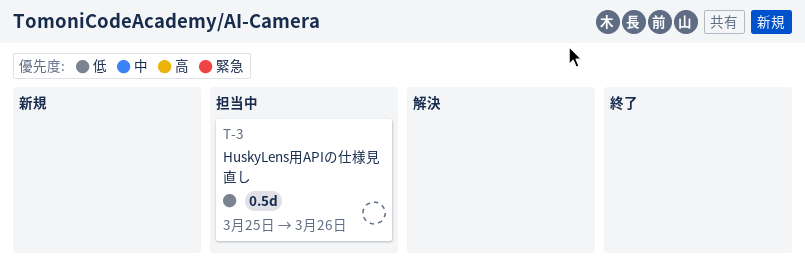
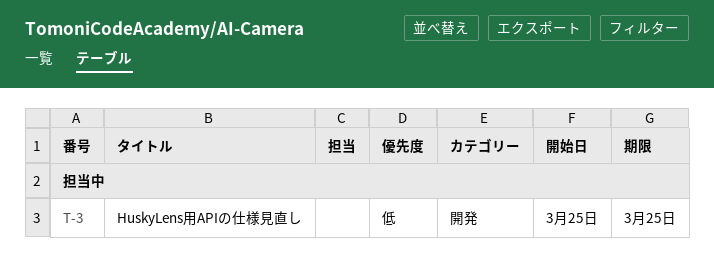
T-3, due: Mar 26 -> Mar 25

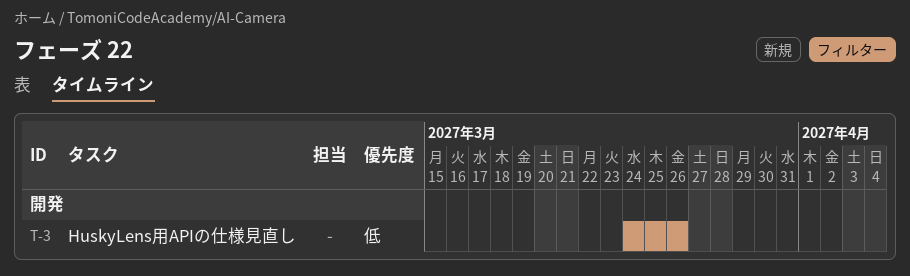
T-3, start: Mar 25 -> Mar 24
T-3, due: Mar 25 -> Mar 26

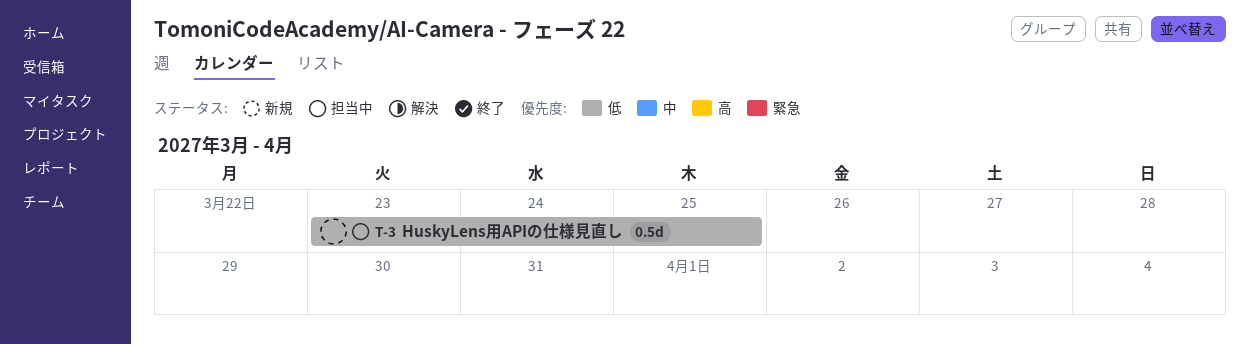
T-3, start: Mar 24 -> Mar 23
T-3, due: Mar 26 -> Mar 25

